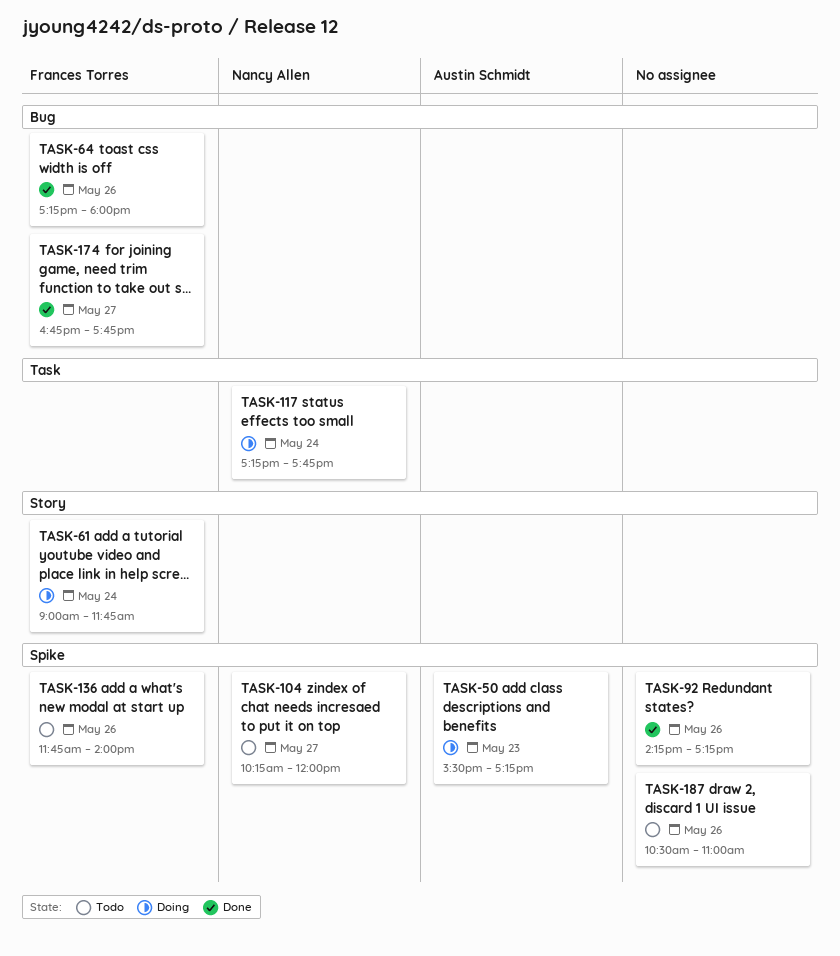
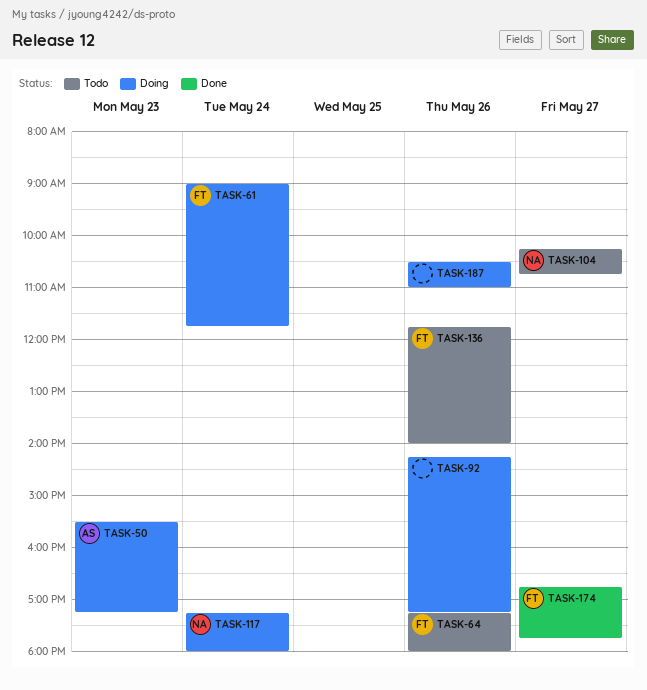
TASK-64, status: Done -> Todo
TASK-92, status: Done -> Doing
TASK-104, ends: 12:00 -> 10:45
TASK-117, ends: 17:45 -> 18:00
TASK-187, status: Todo -> Doing

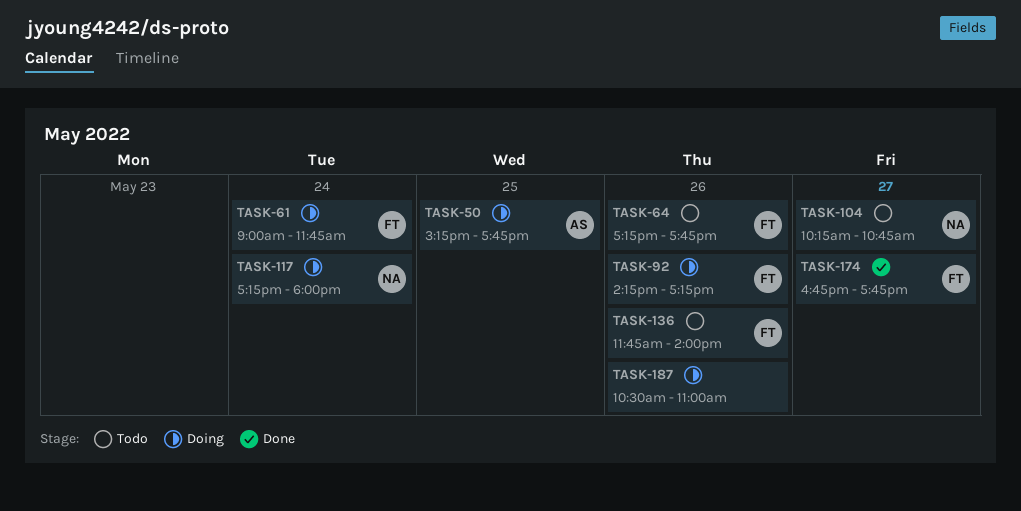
TASK-50, day: May 23 -> May 25
TASK-50, begins: 15:30 -> 15:15
TASK-50, ends: 17:15 -> 17:45
TASK-64, ends: 18:00 -> 17:45
TASK-92, owner: none -> FT

